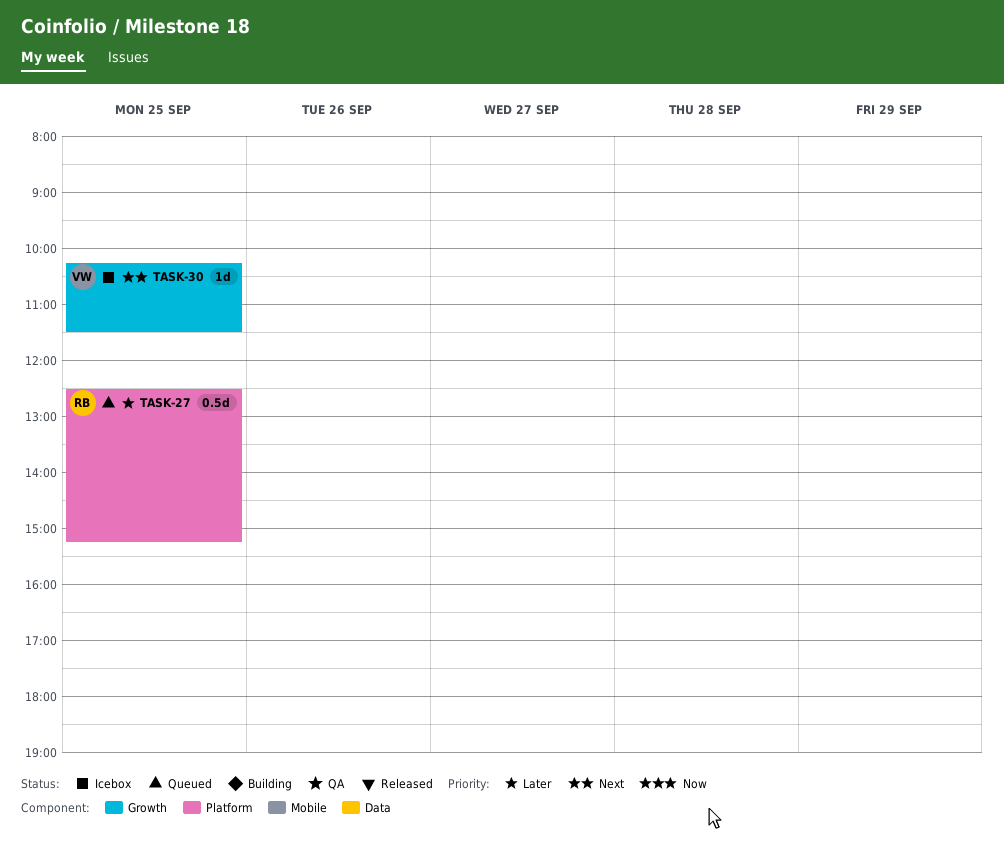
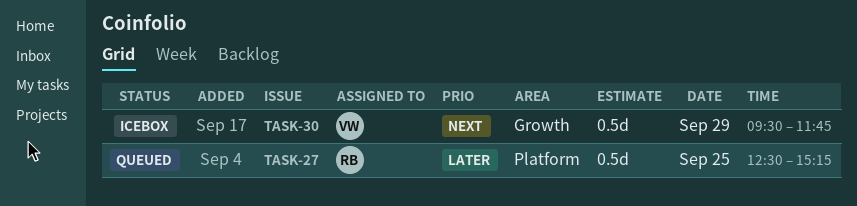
TASK-30, estimate: 1d -> 0.5d
TASK-30, day: Sep 25 -> Sep 29
TASK-30, begins: 10:15 -> 09:30
TASK-30, ends: 11:30 -> 11:45

